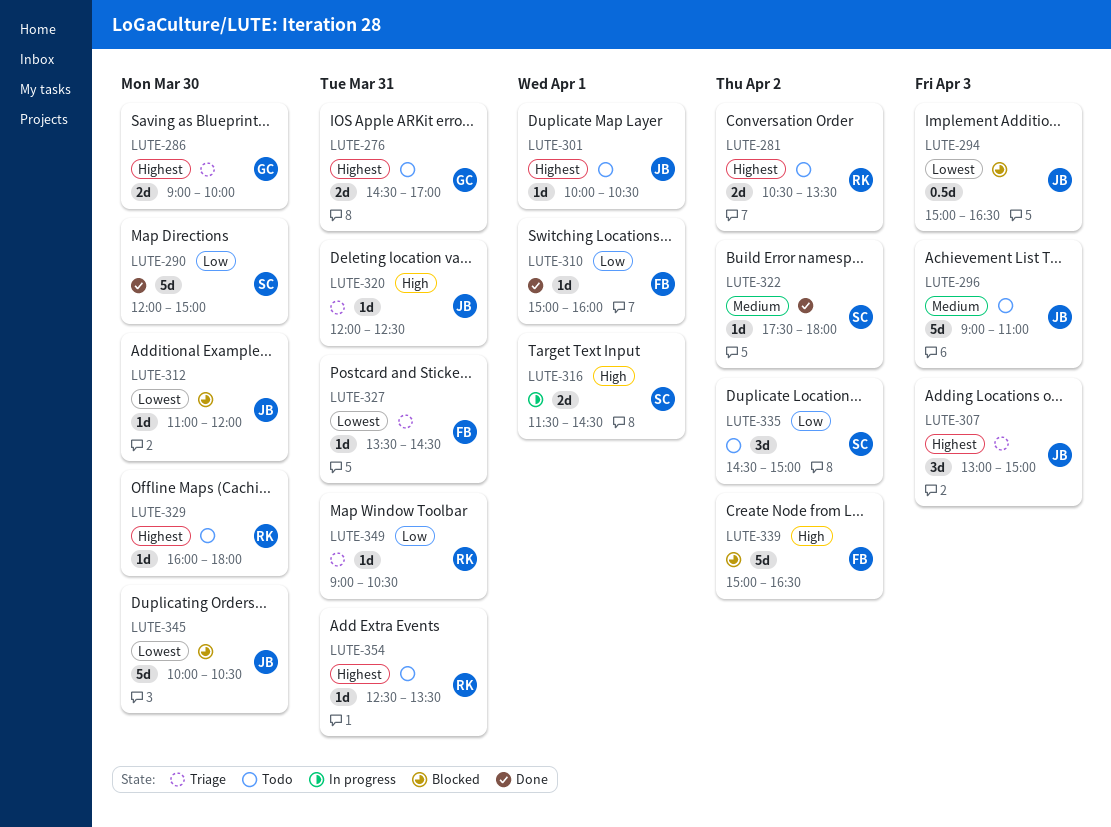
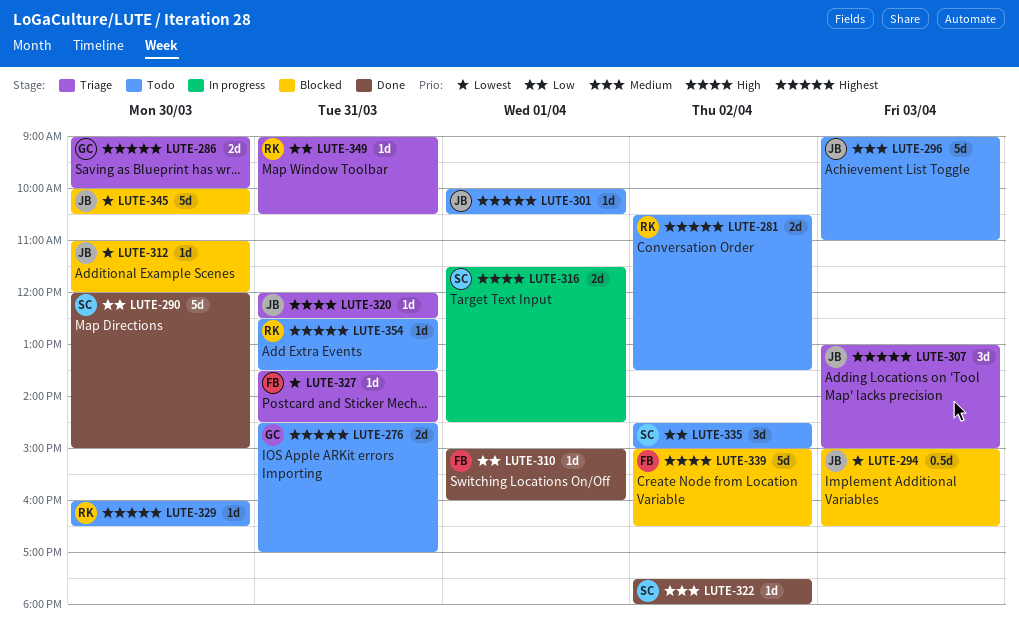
LUTE-329, ends: 18:00 -> 16:30

